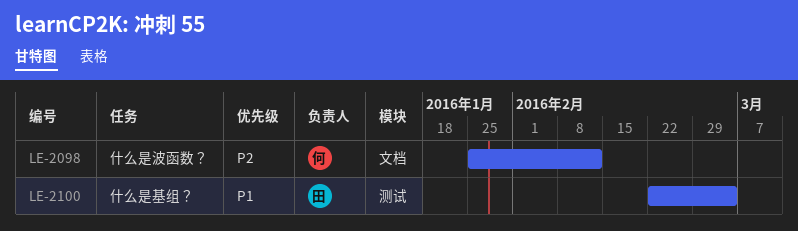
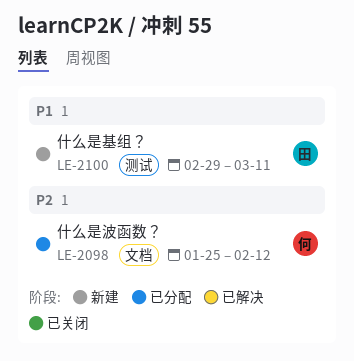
LE-2100, start: Feb 22 -> Feb 29
LE-2100, due: Mar 4 -> Mar 11

